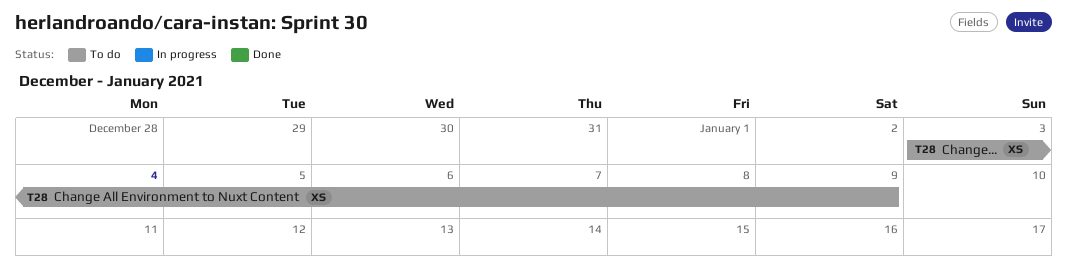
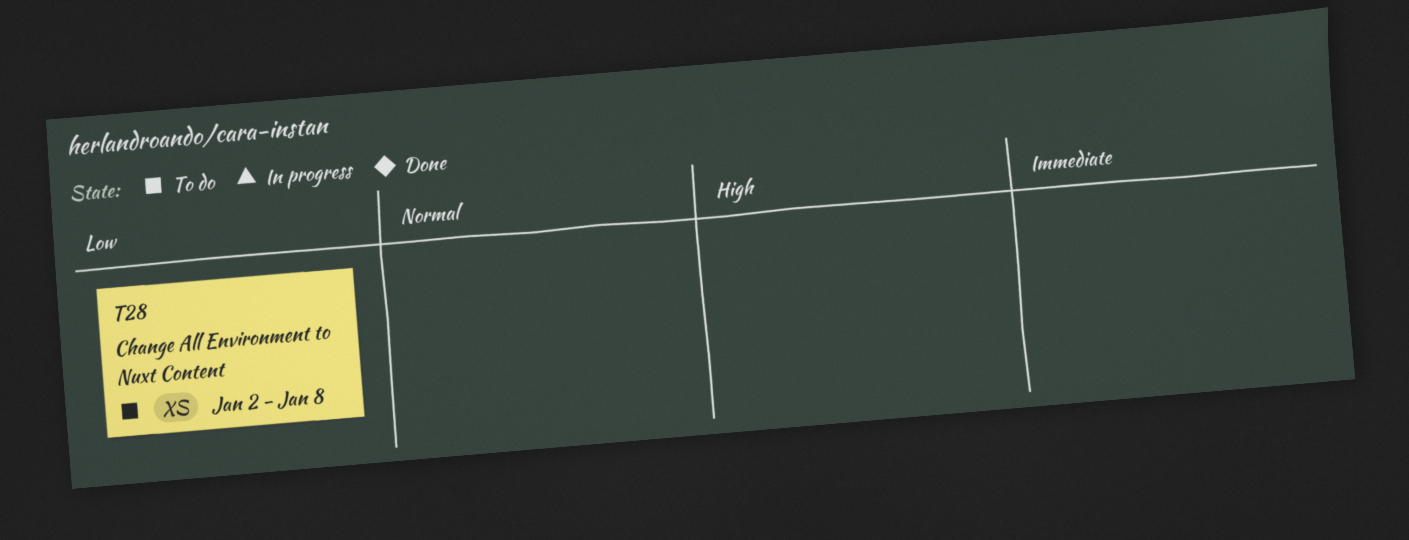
T28, start: Jan 3 -> Jan 2
T28, due: Jan 9 -> Jan 8

